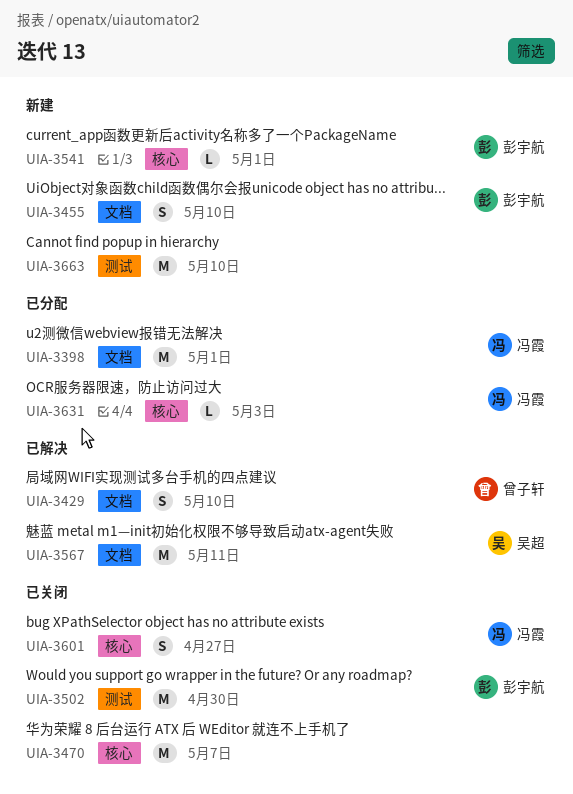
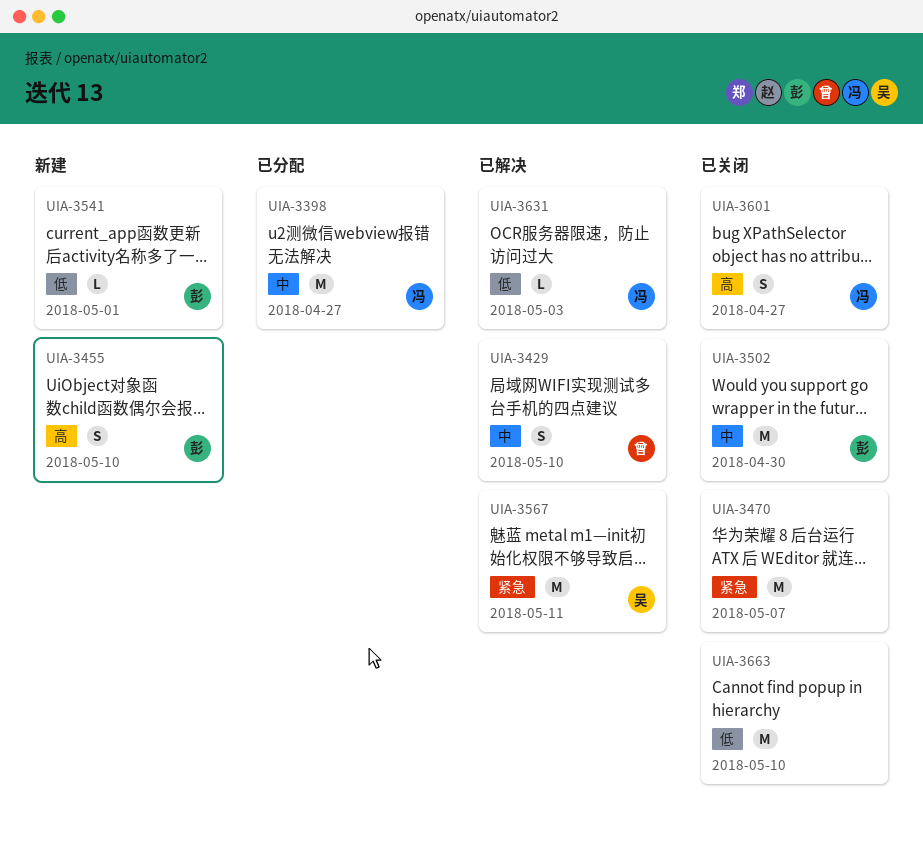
UIA-3398, due: May 1 -> Apr 27
UIA-3631, status: 已分配 -> 已解决
UIA-3663, status: 新建 -> 已关闭

